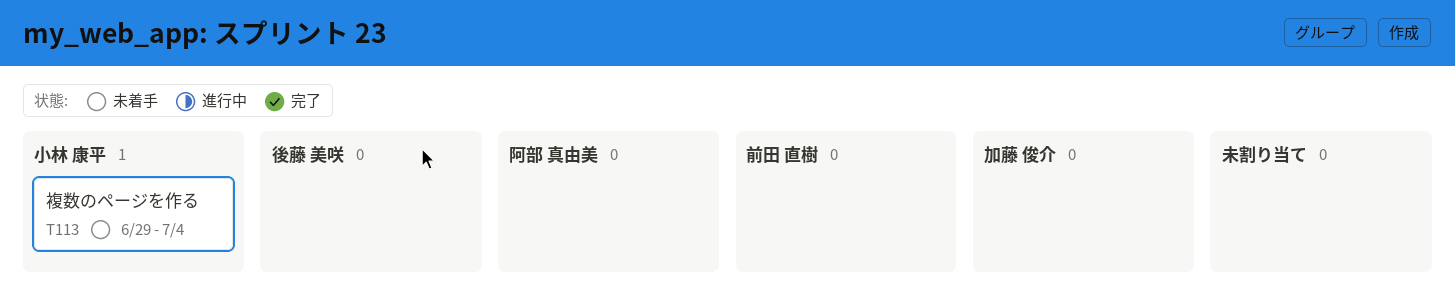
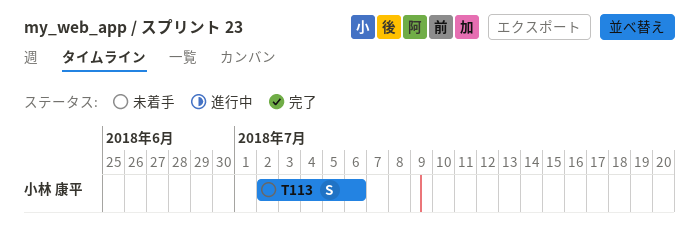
T113, start: Jun 29 -> Jul 2
T113, due: Jul 4 -> Jul 6

